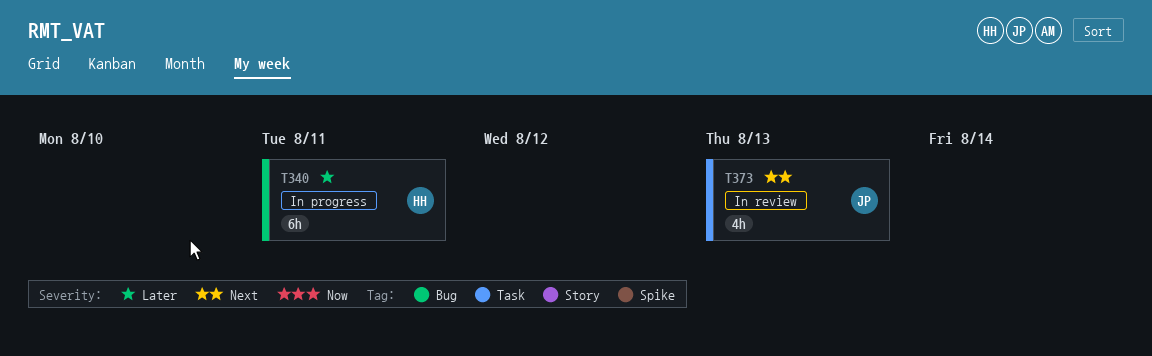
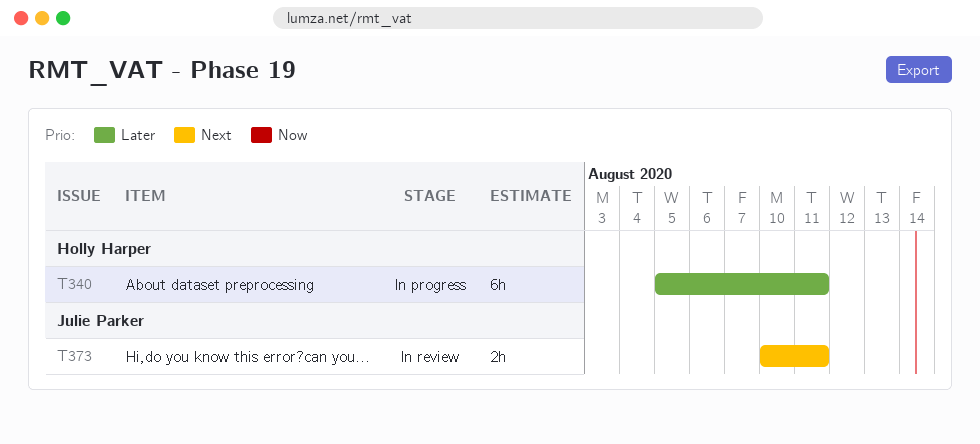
T373, estimate: 4h -> 2h
T373, due: Aug 13 -> Aug 11

